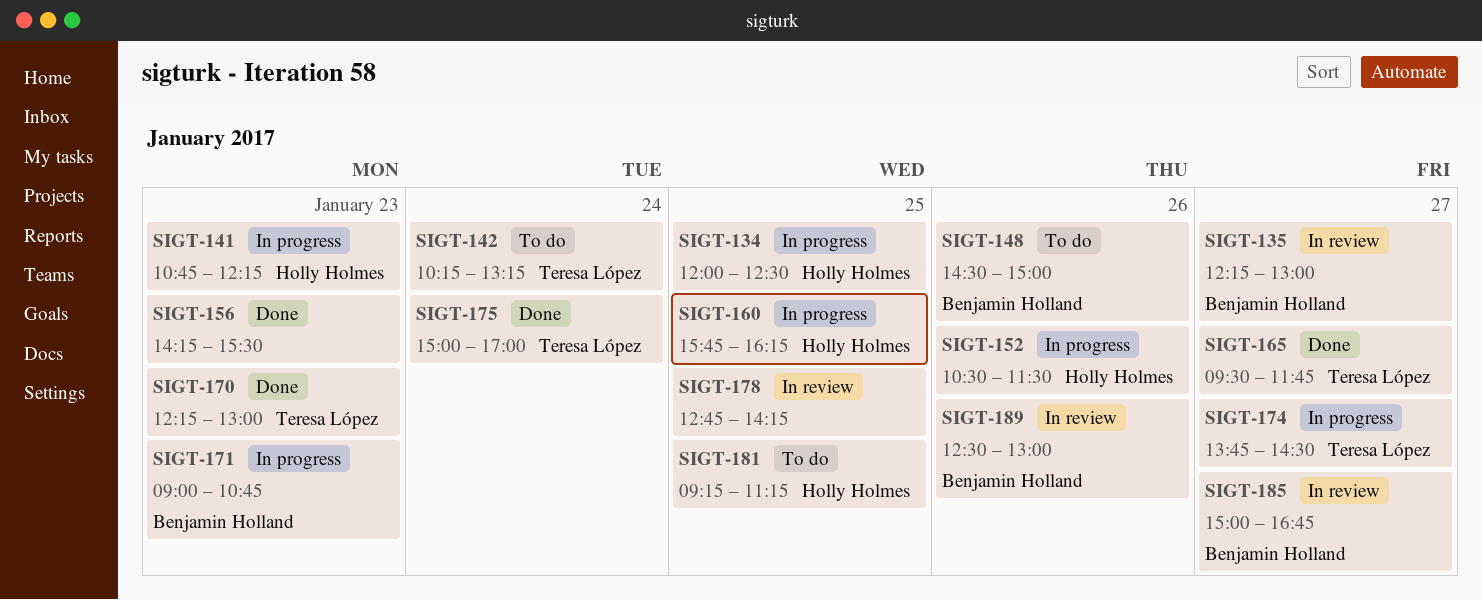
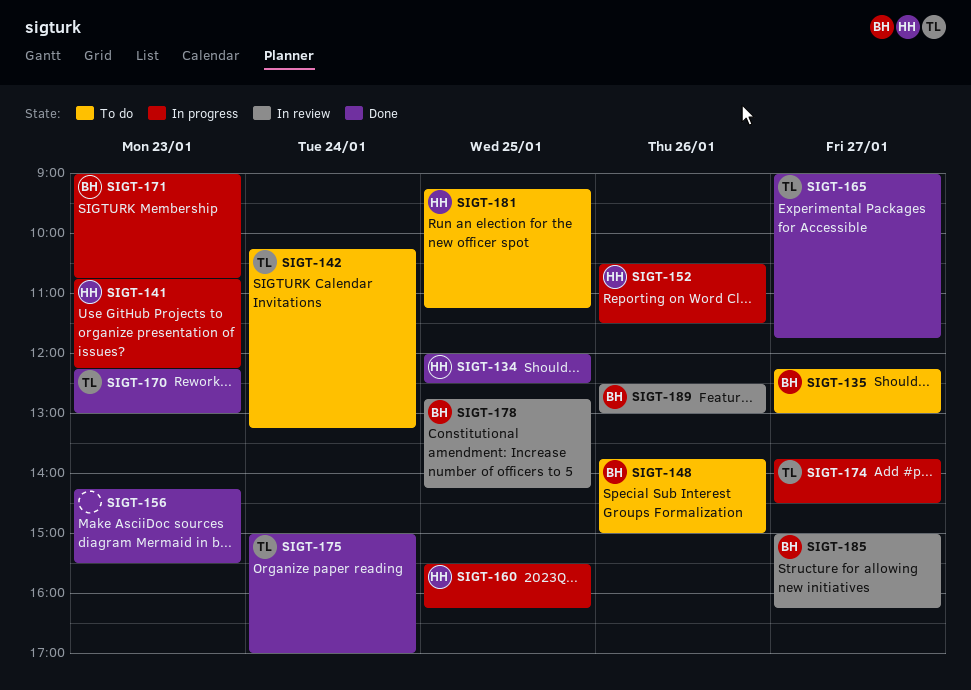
SIGT-134, status: In progress -> Done
SIGT-135, status: In review -> To do
SIGT-148, begins: 14:30 -> 13:45
SIGT-160, begins: 15:45 -> 15:30
SIGT-165, begins: 09:30 -> 09:00
SIGT-178, owner: none -> Benjamin Holland
SIGT-185, ends: 16:45 -> 16:15

